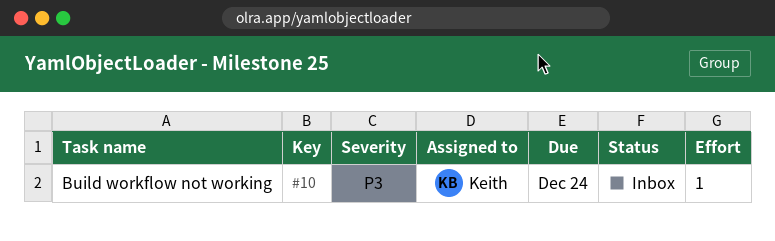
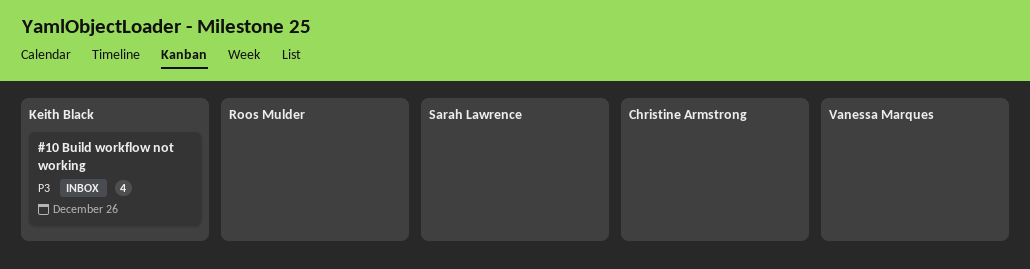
#10, estimate: 1 -> 4
#10, due: Dec 24 -> Dec 26

